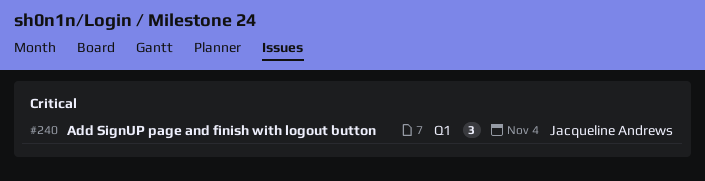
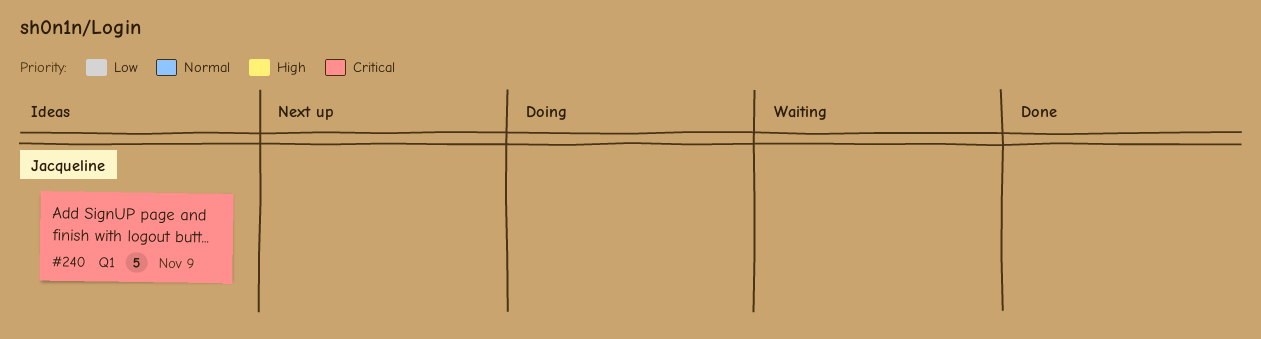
#240, estimate: 3 -> 5
#240, due: Nov 4 -> Nov 9

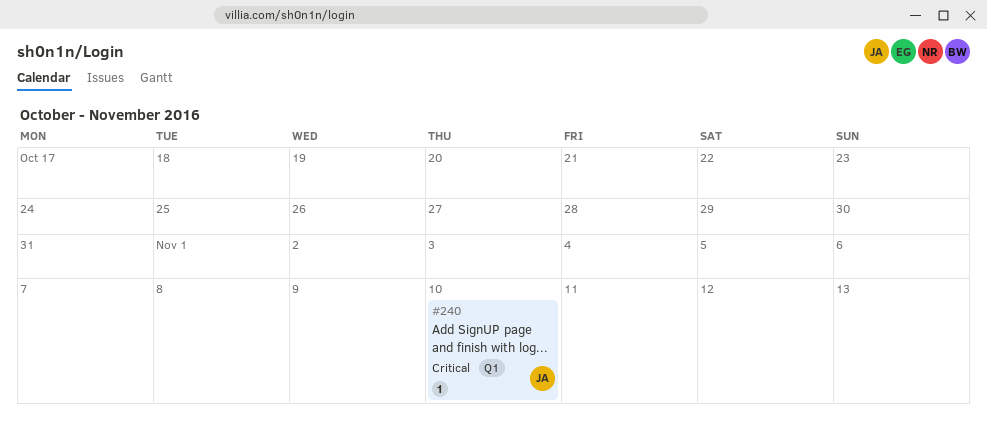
#240, estimate: 5 -> 1
#240, due: Nov 9 -> Nov 10

